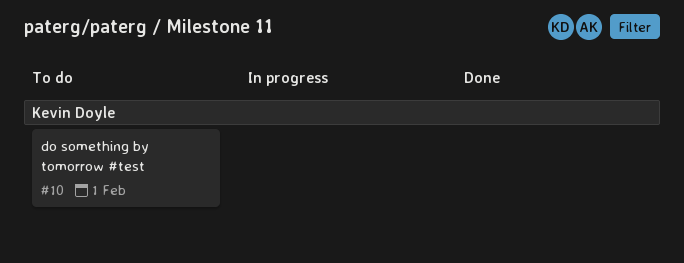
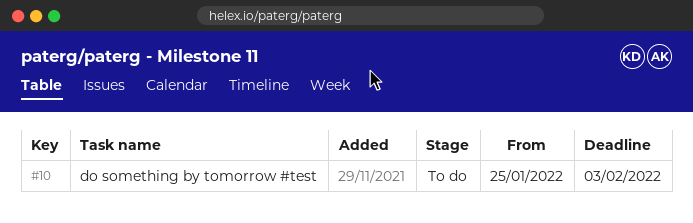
#10, due: Feb 1 -> Feb 3

